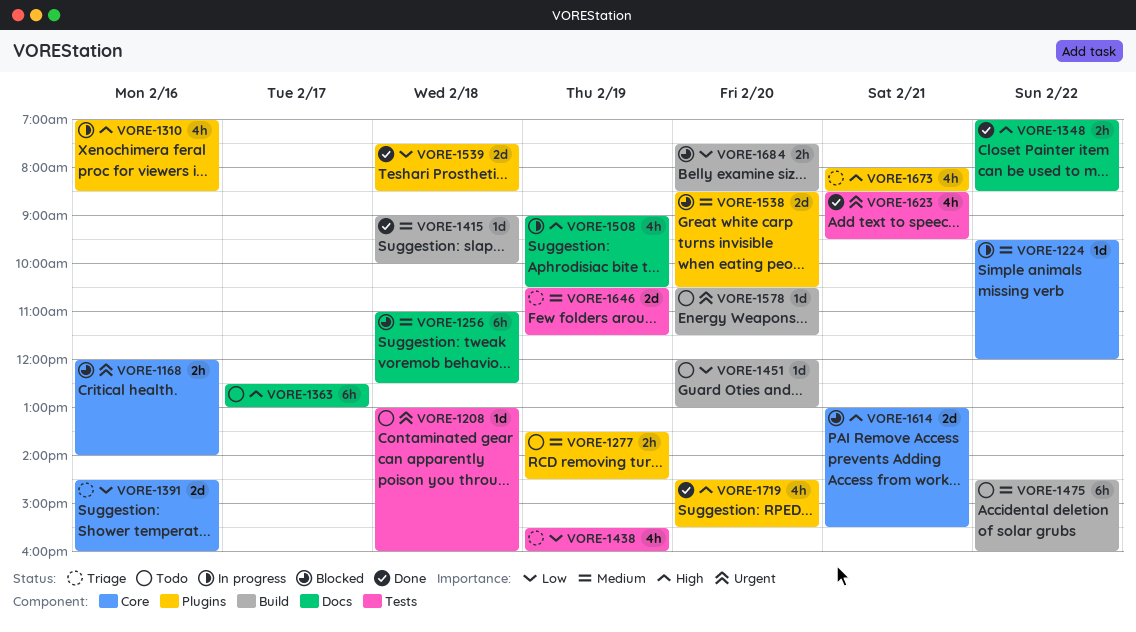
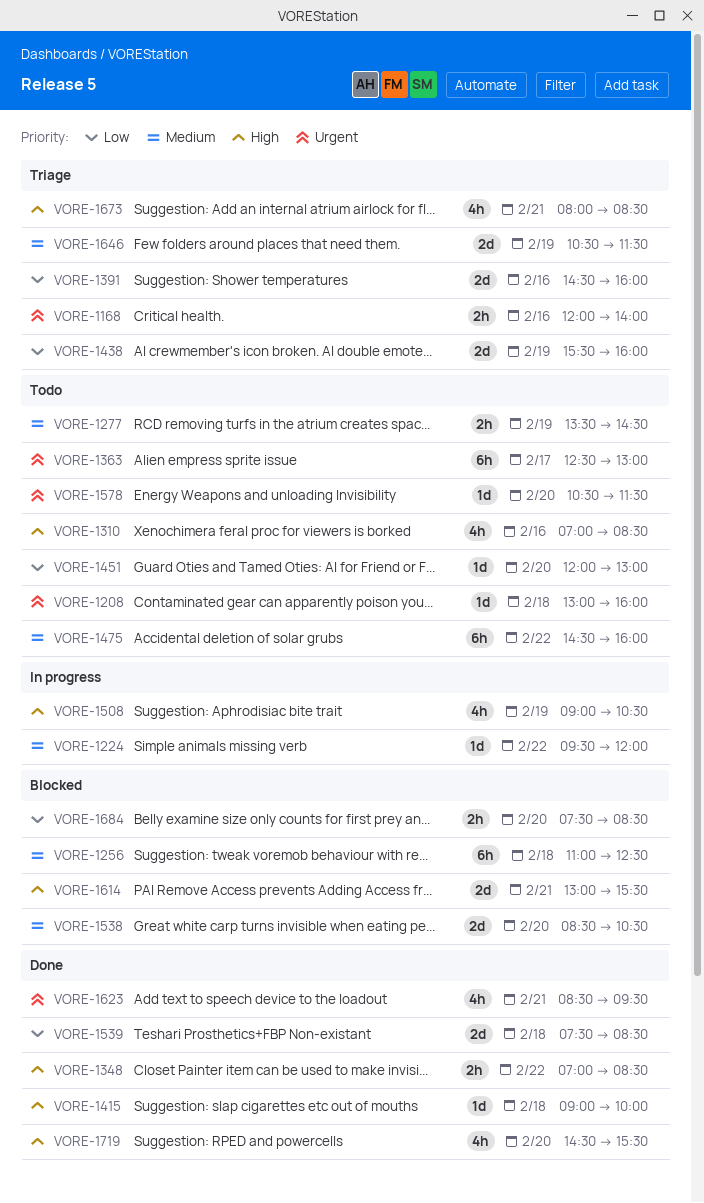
VORE-1168, status: Blocked -> Triage
VORE-1310, status: In progress -> Todo
VORE-1363, priority: High -> Urgent
VORE-1415, priority: Medium -> High
VORE-1438, estimate: 4h -> 2d

